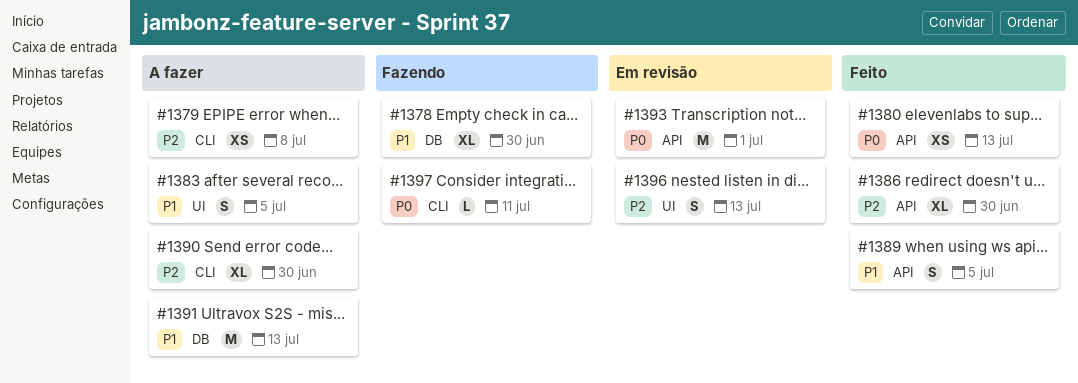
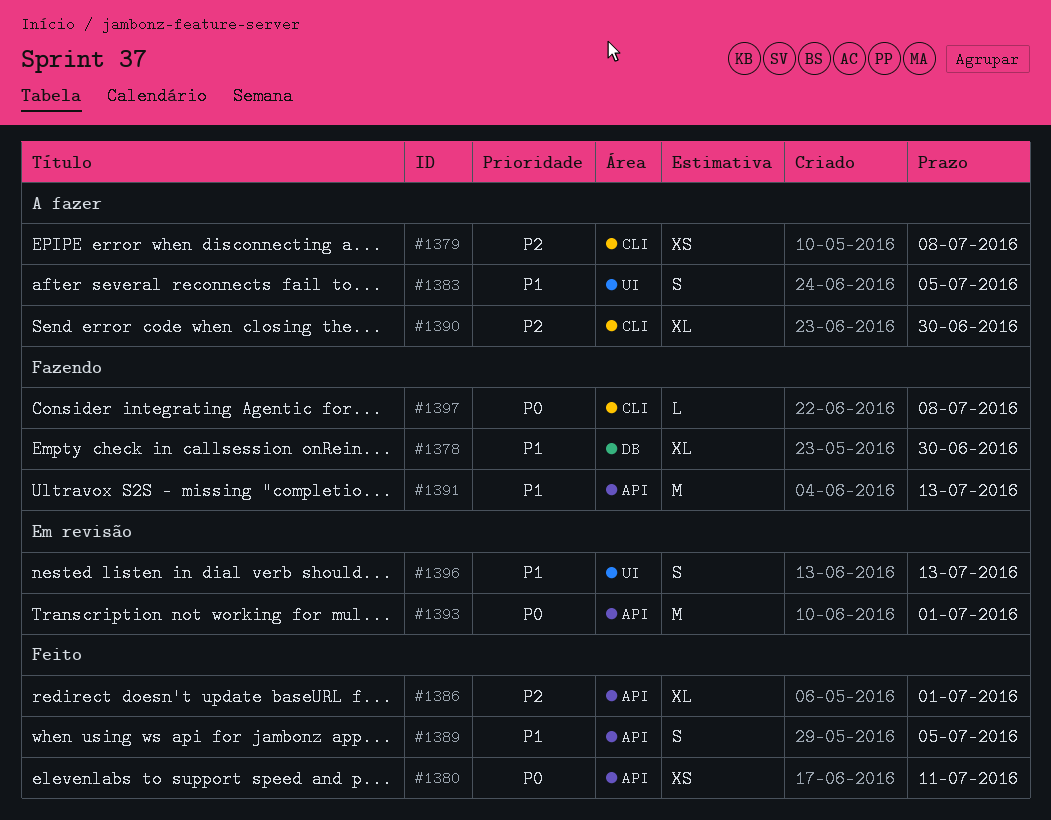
#1380, due: Jul 13 -> Jul 11
#1386, due: Jun 30 -> Jul 1
#1391, status: A fazer -> Fazendo
#1391, label: DB -> API
#1396, priority: P2 -> P1
#1397, due: Jul 11 -> Jul 8

